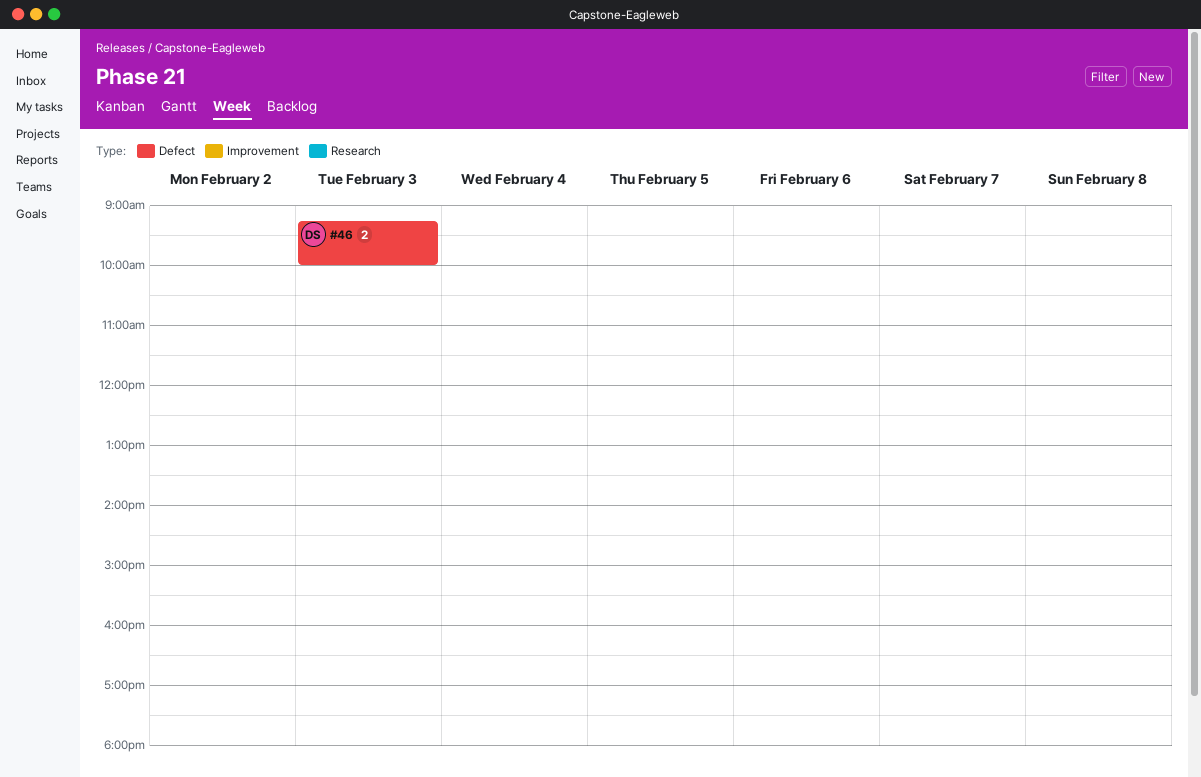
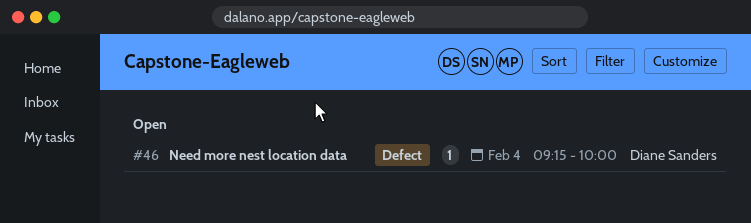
#46, estimate: 2 -> 1
#46, day: Feb 3 -> Feb 4

